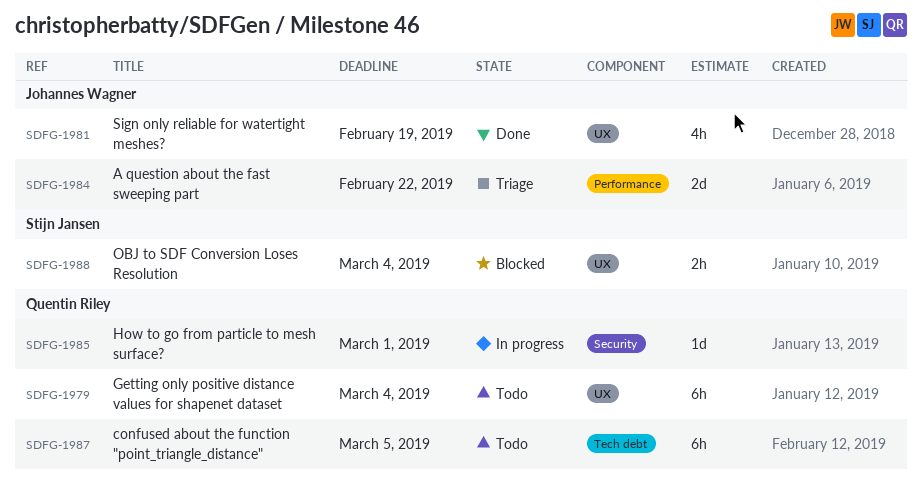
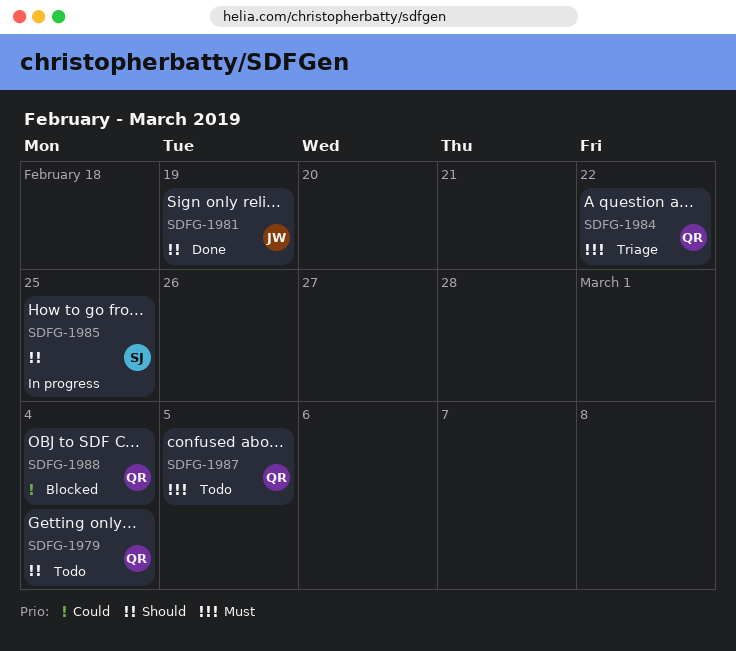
SDFG-1984, owner: Johannes Wagner -> Quentin Riley
SDFG-1985, owner: Quentin Riley -> Stijn Jansen
SDFG-1985, due: Mar 1 -> Feb 25
SDFG-1988, owner: Stijn Jansen -> Quentin Riley

